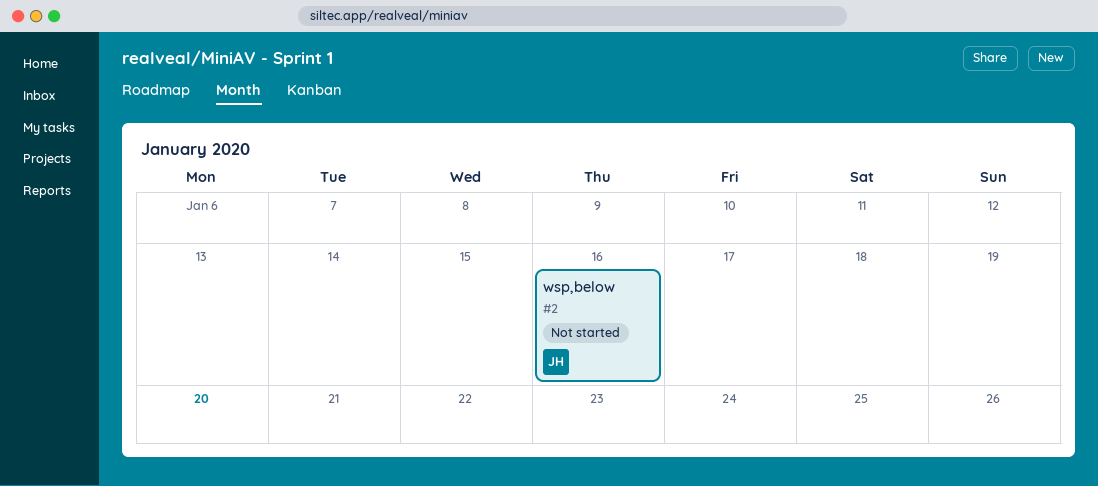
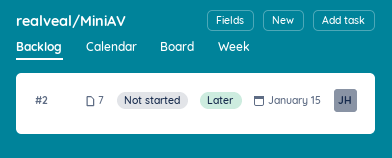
#2, due: Jan 16 -> Jan 15

